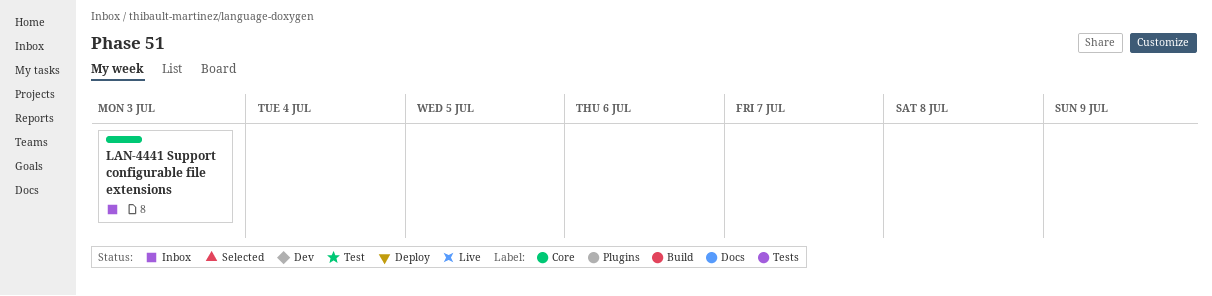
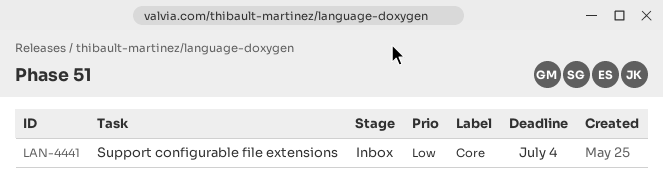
LAN-4441, due: Jul 3 -> Jul 4

